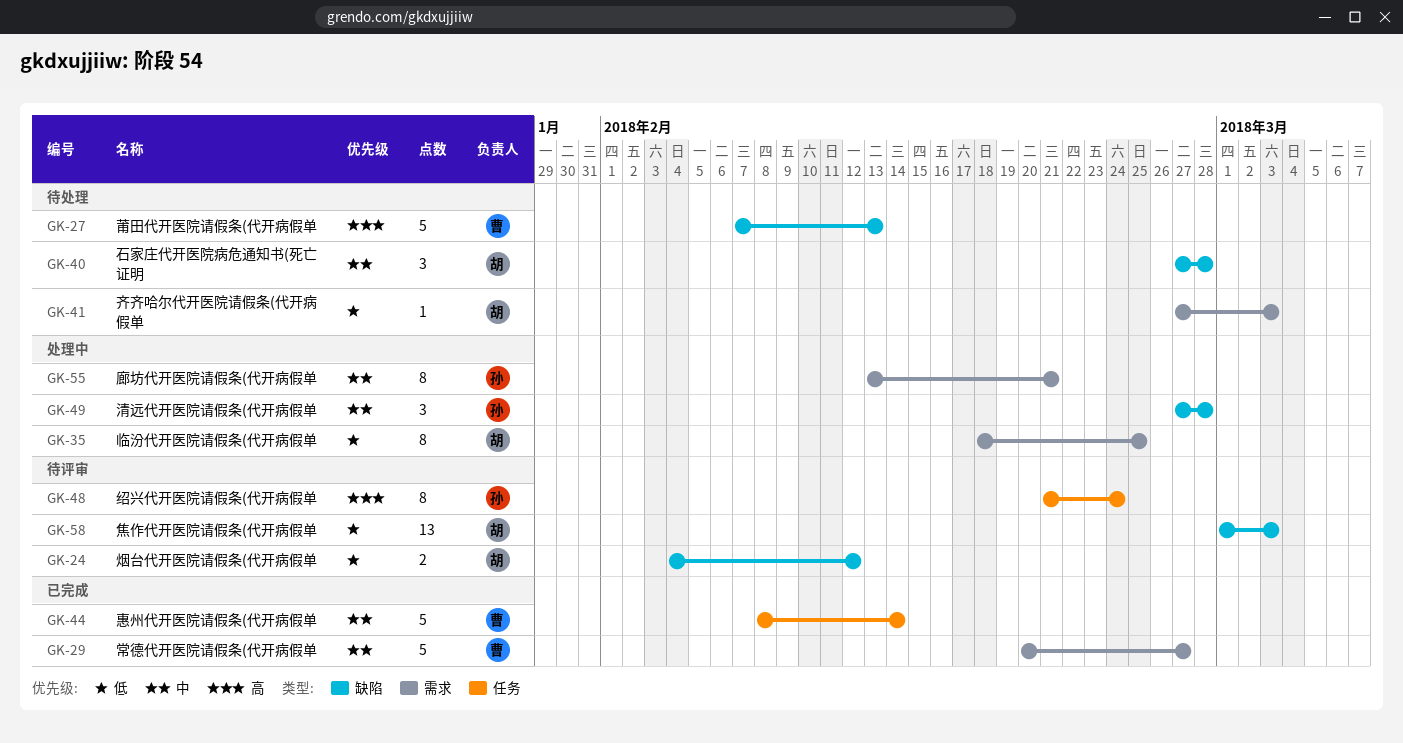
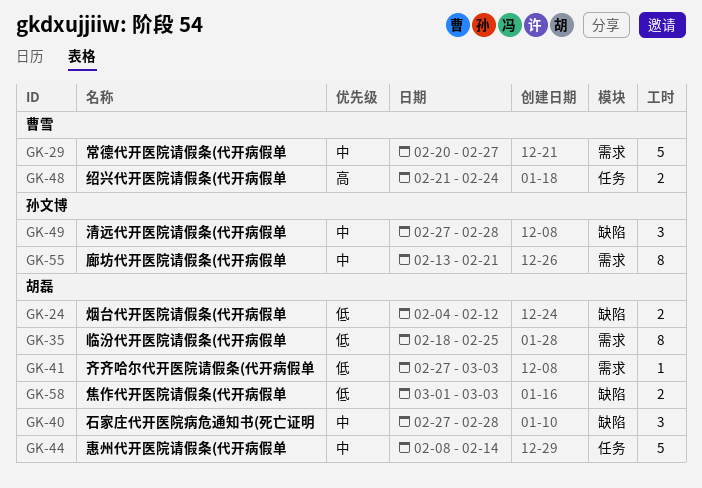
GK-27: present -> none
GK-44, owner: 曹雪 -> 胡磊
GK-48, owner: 孙文博 -> 曹雪
GK-48, estimate: 8 -> 2
GK-58, estimate: 13 -> 2

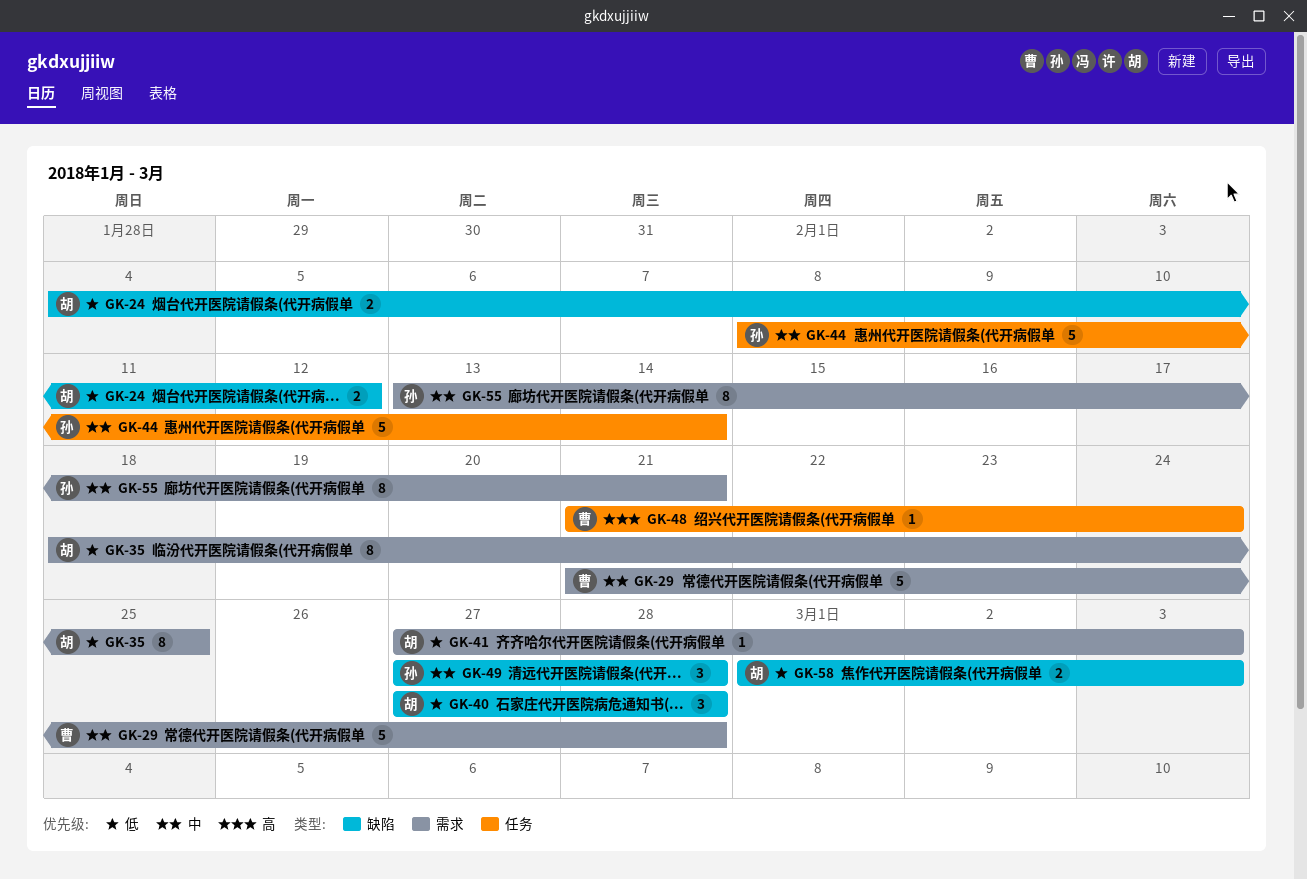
GK-29, start: Feb 20 -> Feb 21
GK-29, due: Feb 27 -> Feb 28
GK-40, priority: 中 -> 低
GK-44, owner: 胡磊 -> 孙文博
GK-48, estimate: 2 -> 1

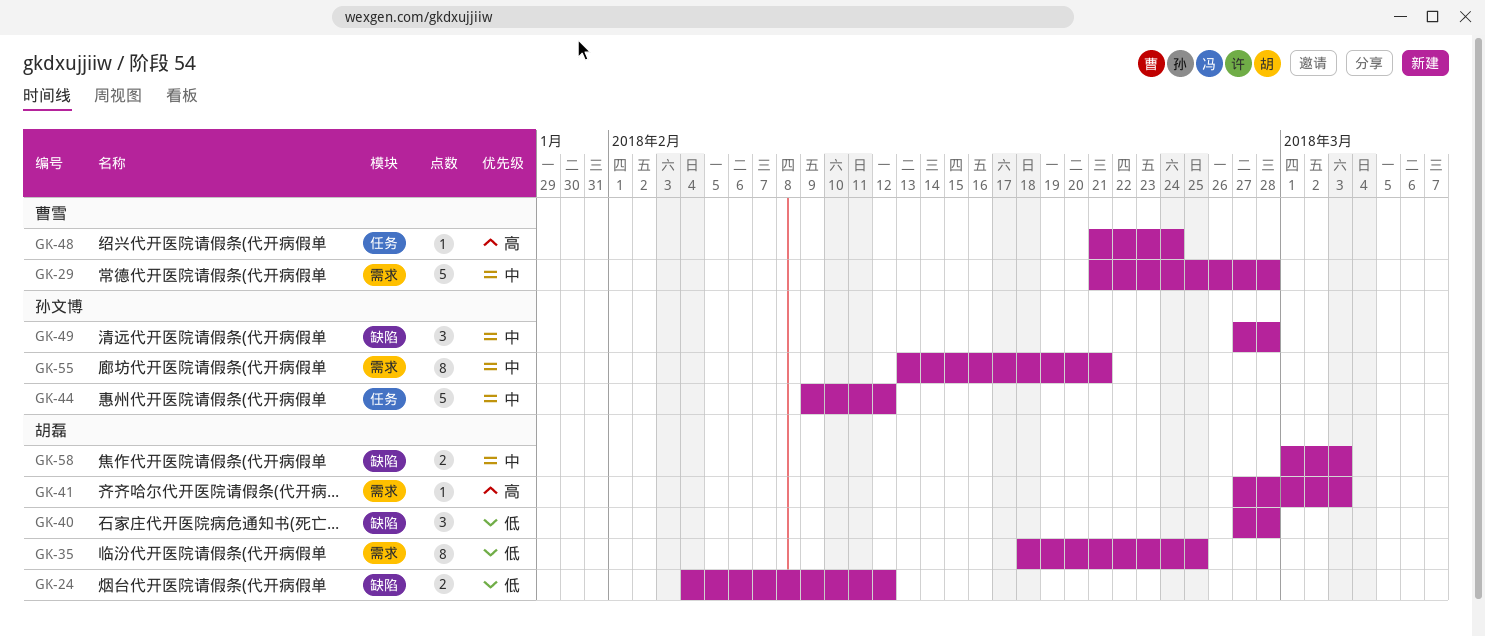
GK-41, priority: 低 -> 高
GK-44, start: Feb 8 -> Feb 9
GK-44, due: Feb 14 -> Feb 12
GK-58, priority: 低 -> 中

